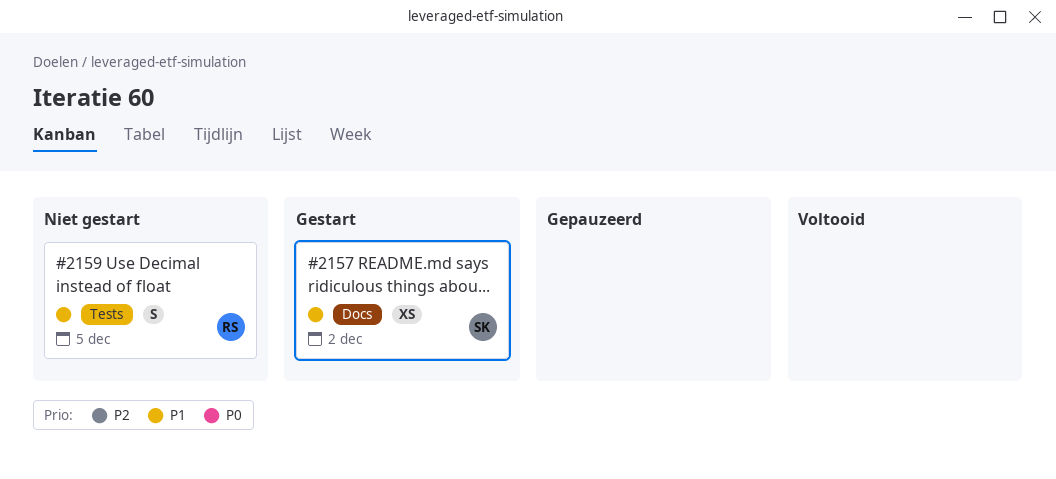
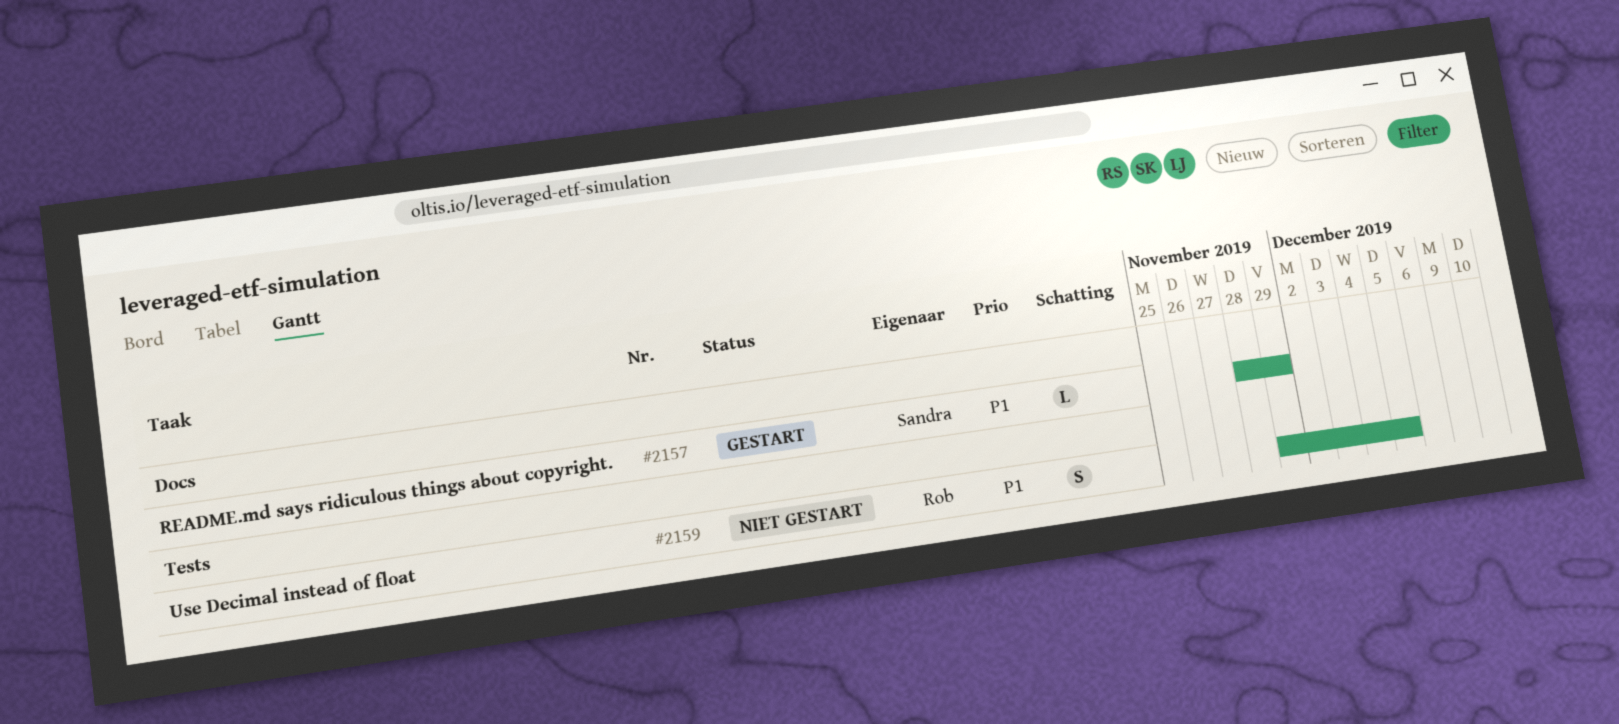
#2157, estimate: XS -> L
#2157, due: Dec 2 -> Nov 29

